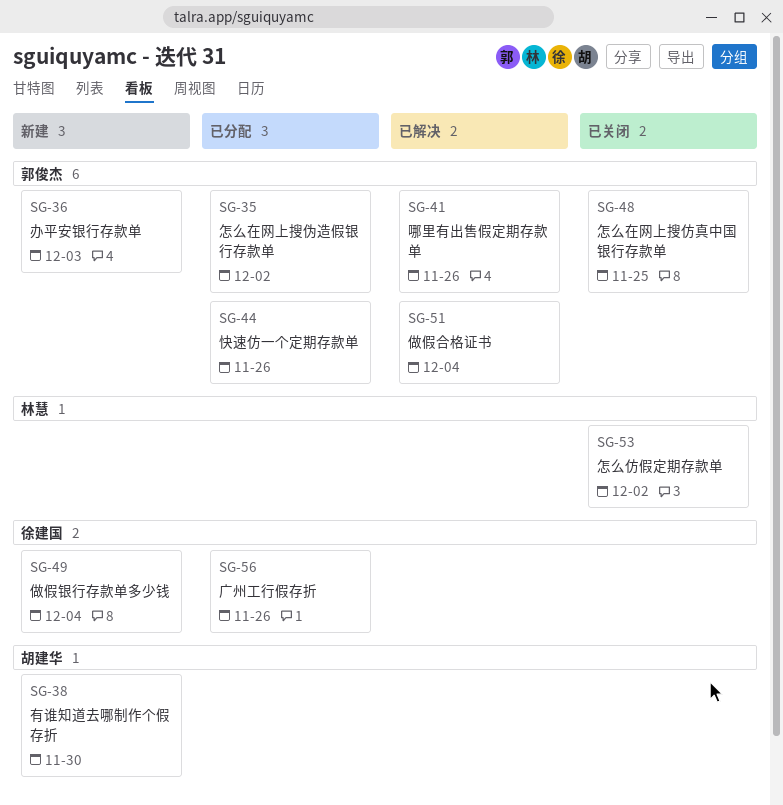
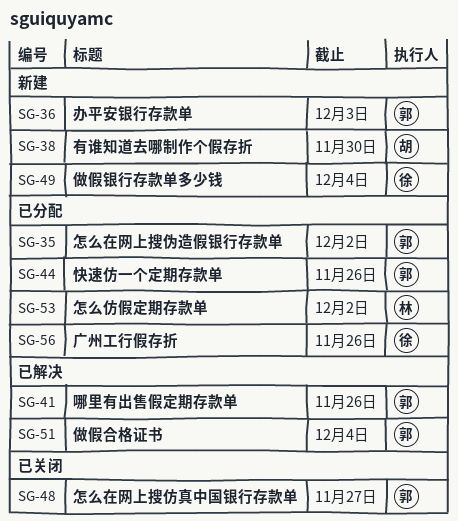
SG-48, due: Nov 25 -> Nov 27
SG-53, status: 已关闭 -> 已分配

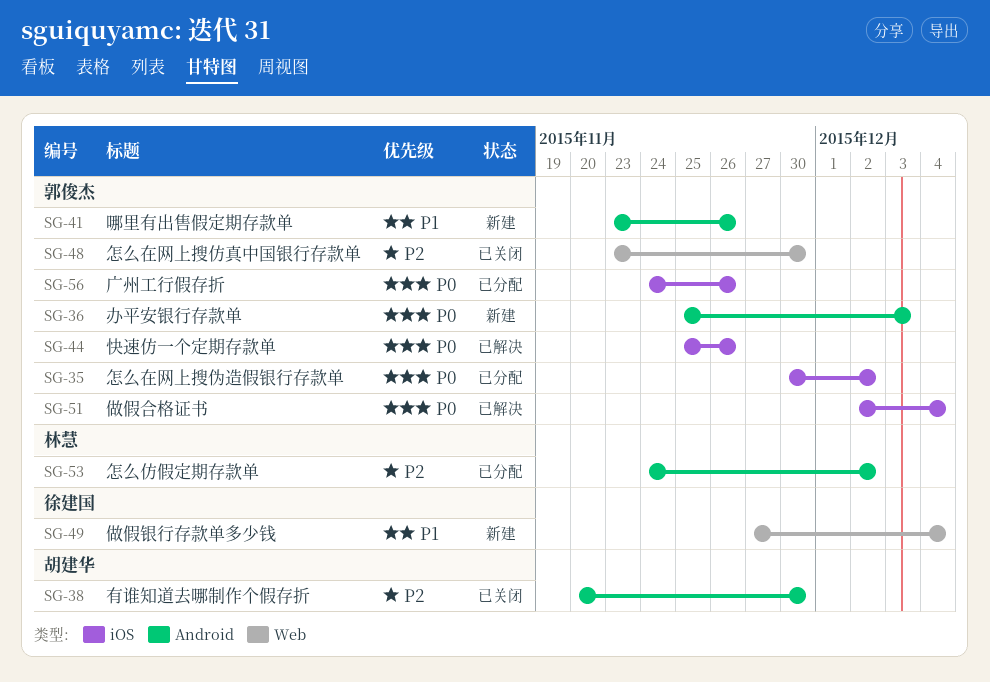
SG-38, status: 新建 -> 已关闭
SG-41, status: 已解决 -> 新建
SG-44, status: 已分配 -> 已解决
SG-48, due: Nov 27 -> Nov 30
SG-56, owner: 徐建国 -> 郭俊杰

